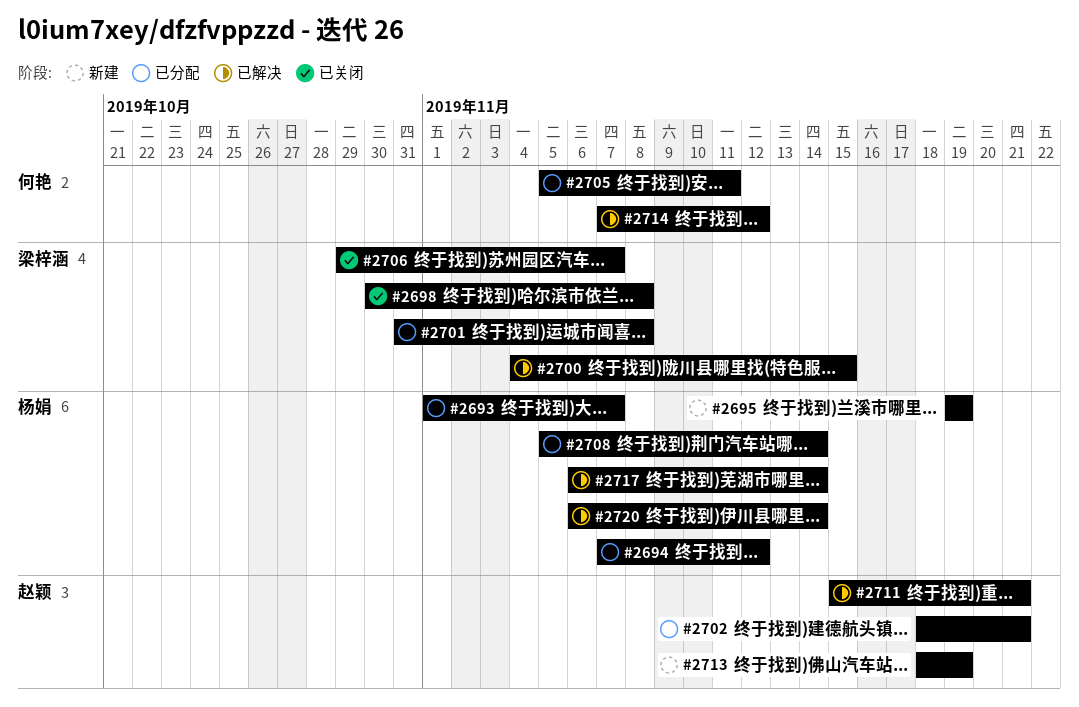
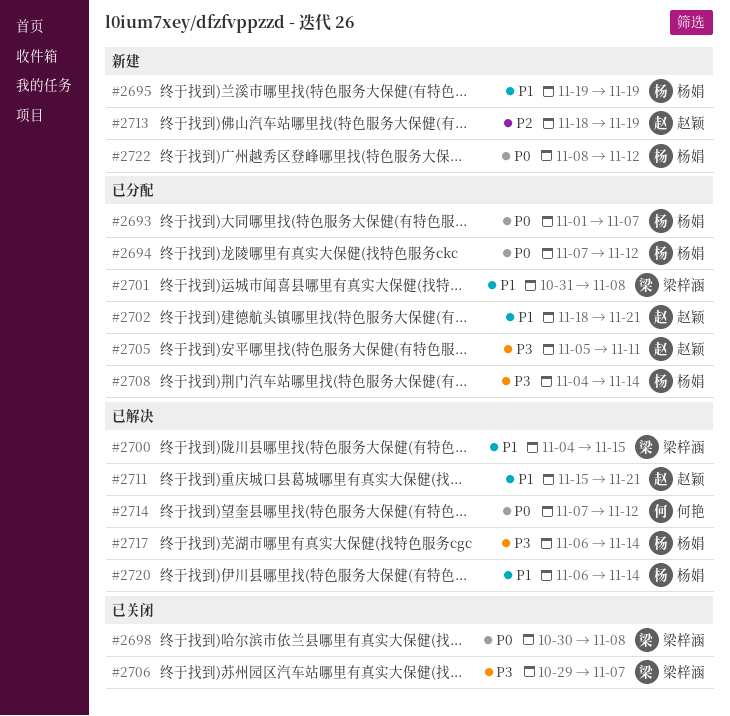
#2705, owner: 何艳 -> 赵颖
#2708, start: Nov 5 -> Nov 4
#2722: none -> present

